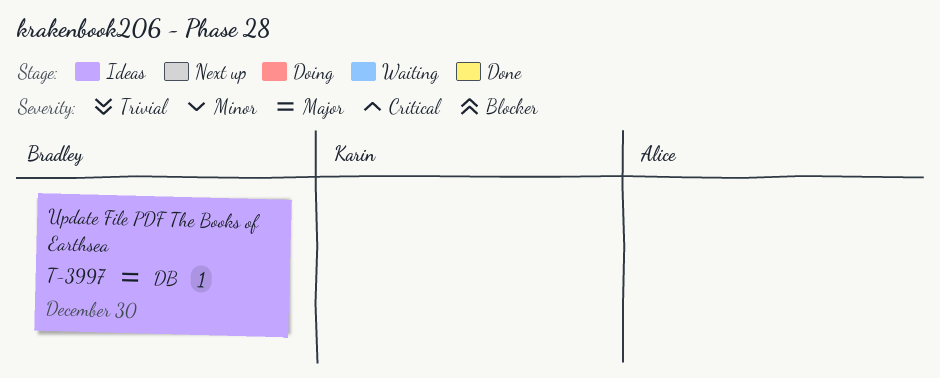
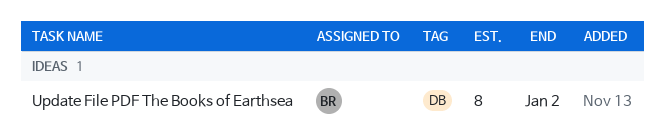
Update File PDF The Books of Earthsea, estimate: 1 -> 8
Update File PDF The Books of Earthsea, due: Dec 30 -> Jan 2

